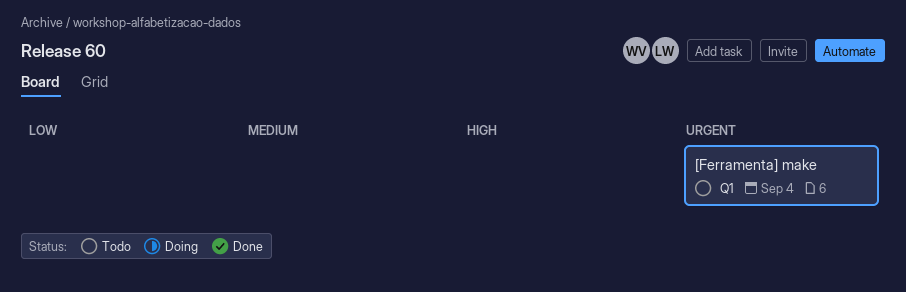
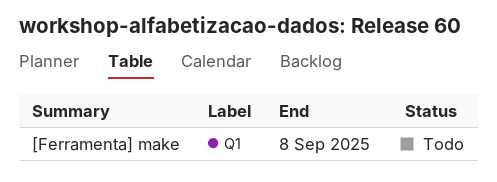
[Ferramenta] make, due: Sep 4 -> Sep 8

